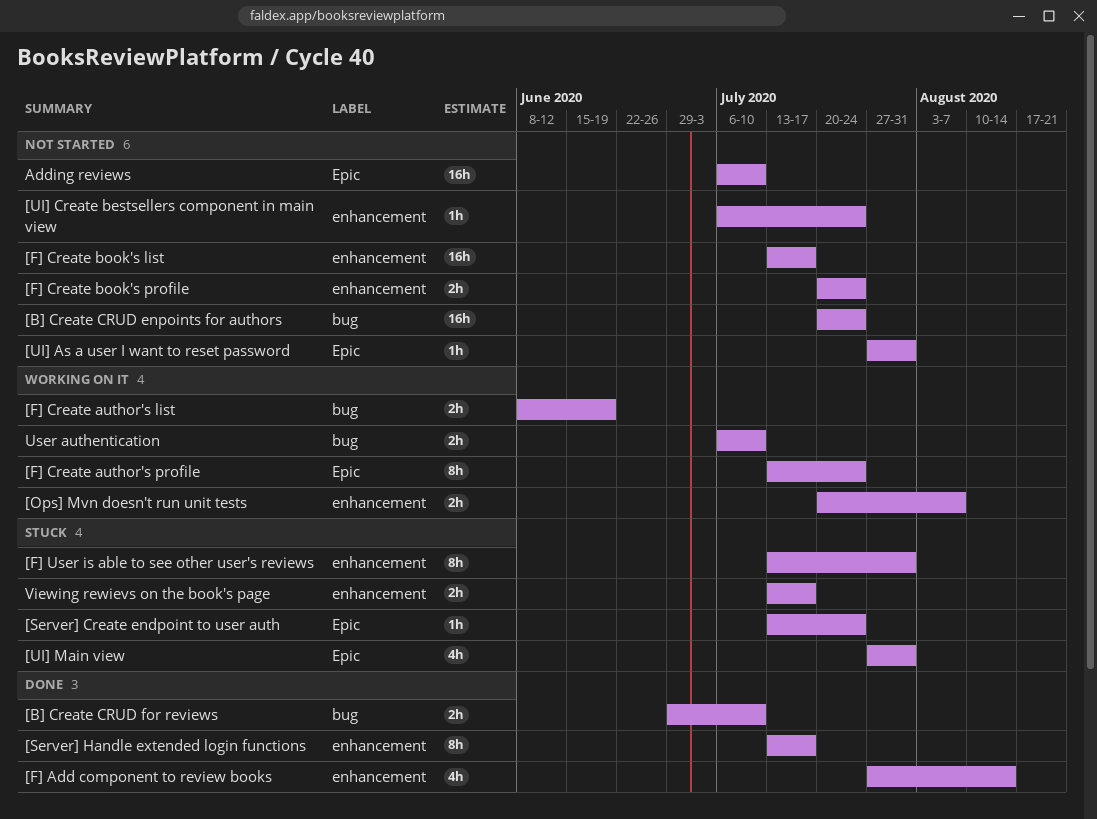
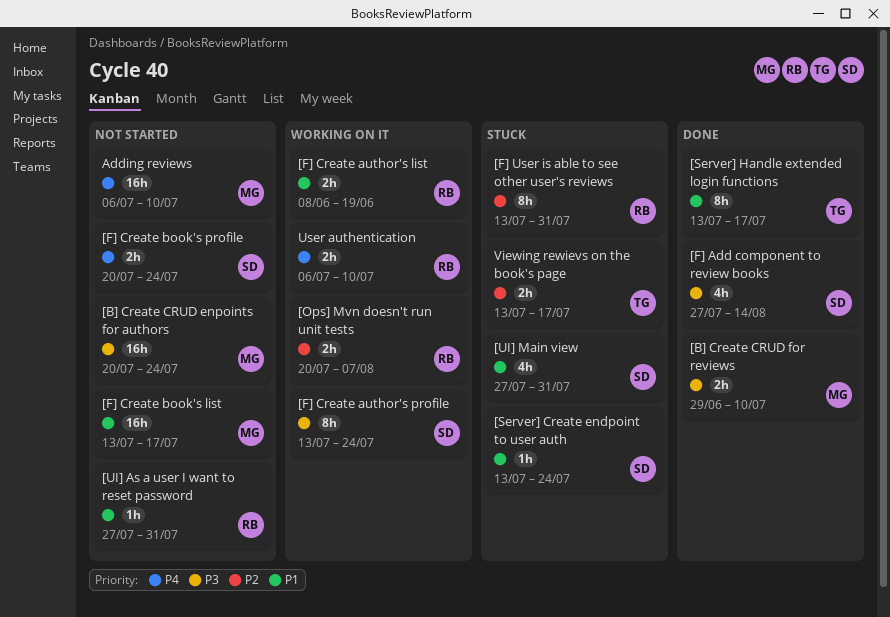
[UI] Create bestsellers component in main view: present -> none

